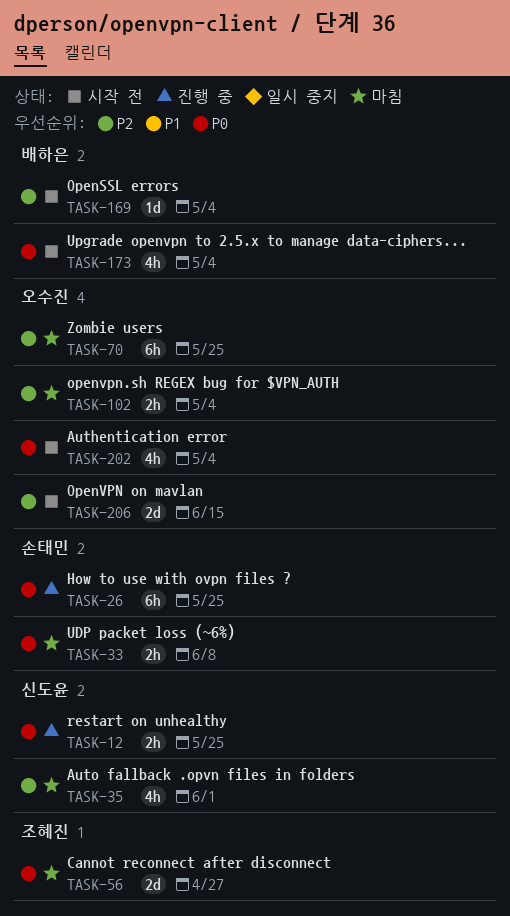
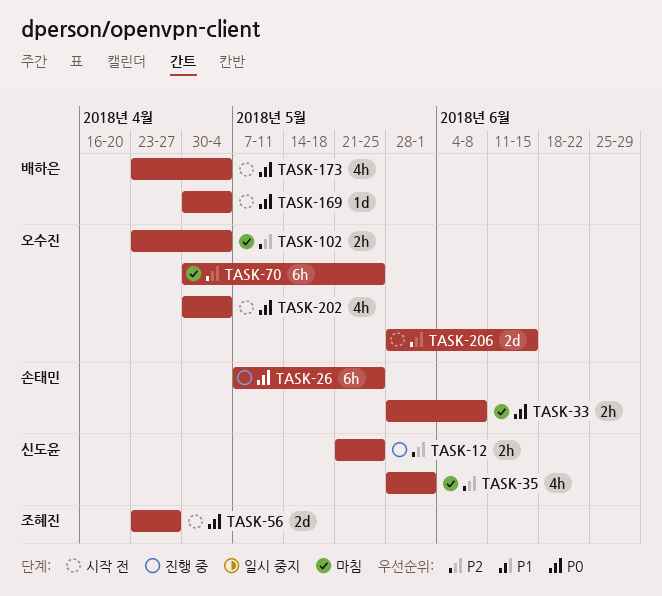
TASK-12, priority: P0 -> P2
TASK-56, status: 마침 -> 시작 전
TASK-169, priority: P2 -> P0

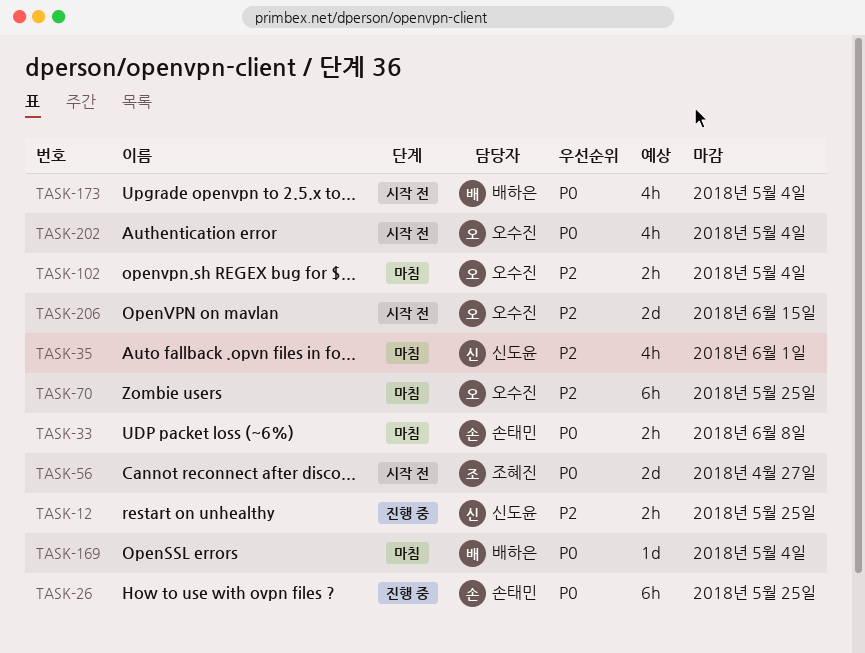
TASK-169, status: 시작 전 -> 마침

